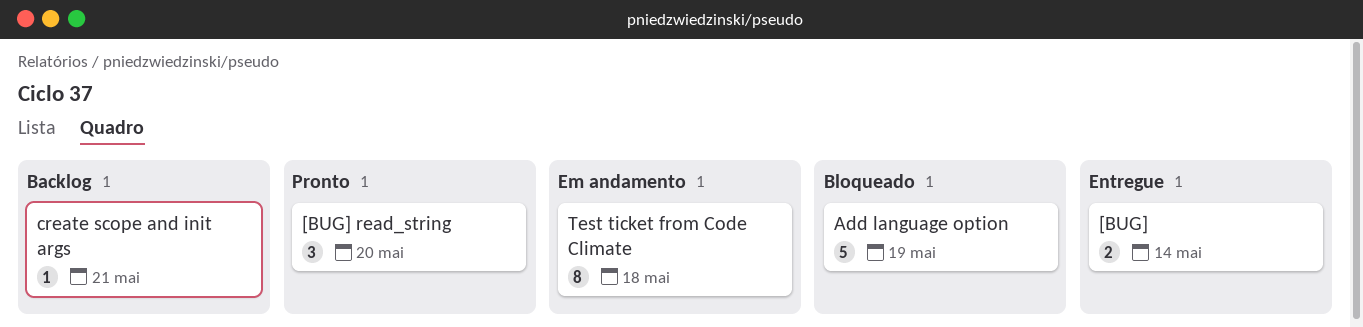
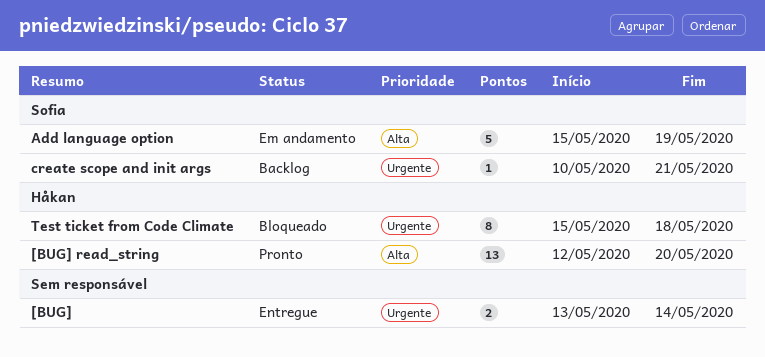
[BUG] read_string, estimate: 3 -> 13
Add language option, status: Bloqueado -> Em andamento
Test ticket from Code Climate, status: Em andamento -> Bloqueado

